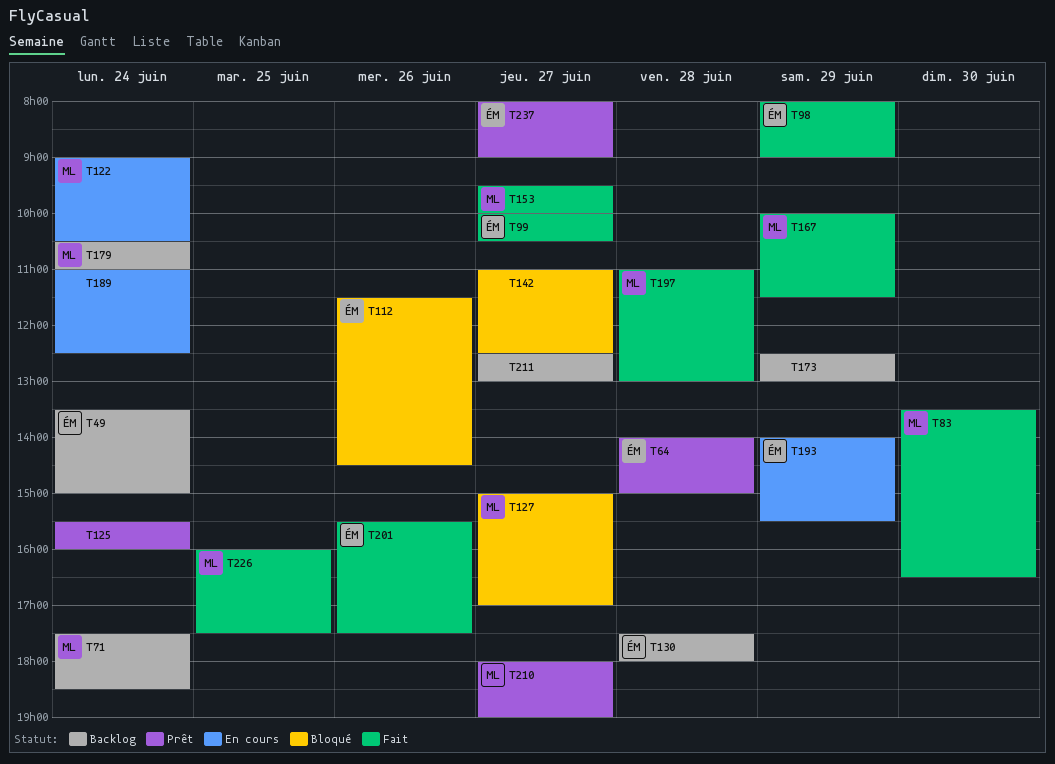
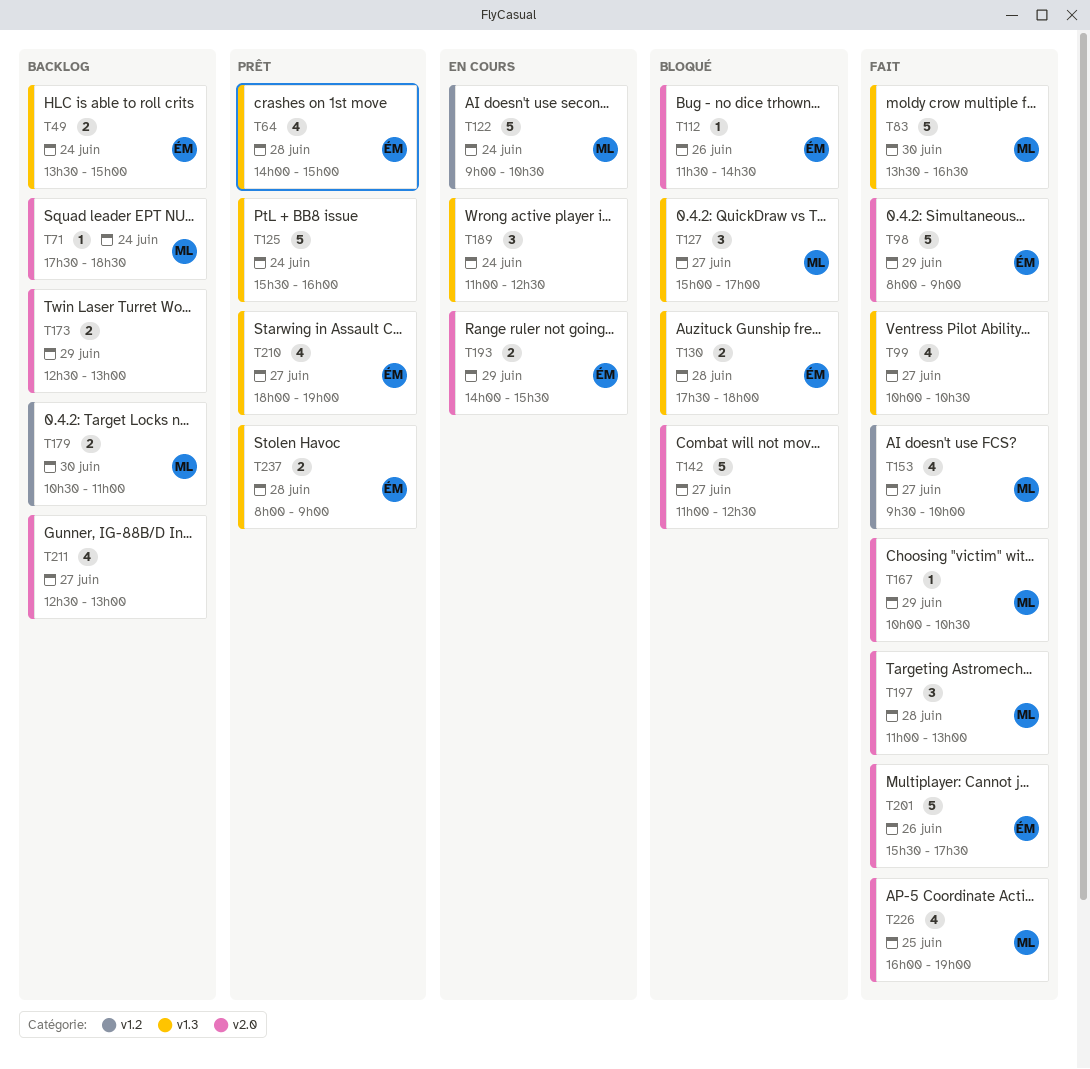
T99, owner: ÉM -> none
T130, status: Backlog -> Bloqué
T167, ends: 11:30 -> 10:30
T179, day: Jun 24 -> Jun 30
T210, owner: ML -> ÉM
T226, ends: 17:30 -> 19:00
T237, day: Jun 27 -> Jun 28

